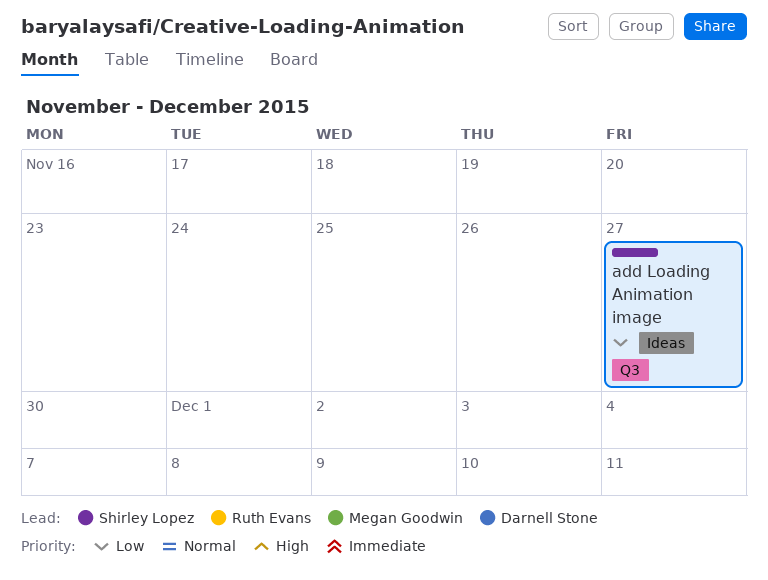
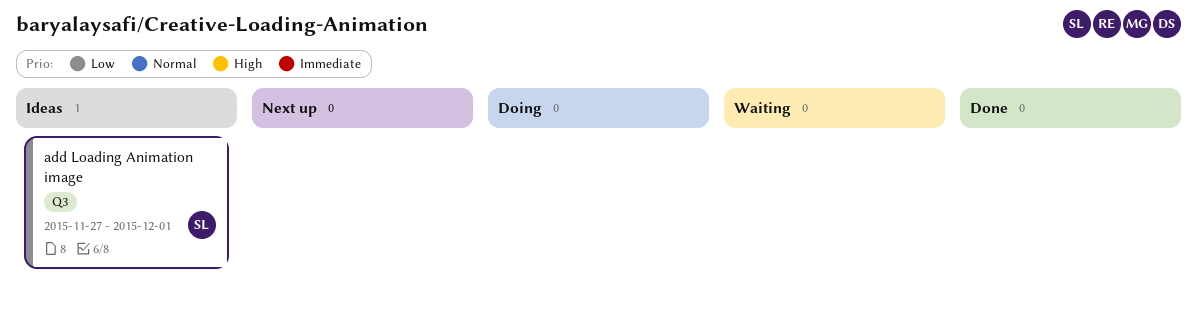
add Loading Animation image, due: Nov 27 -> Dec 1

